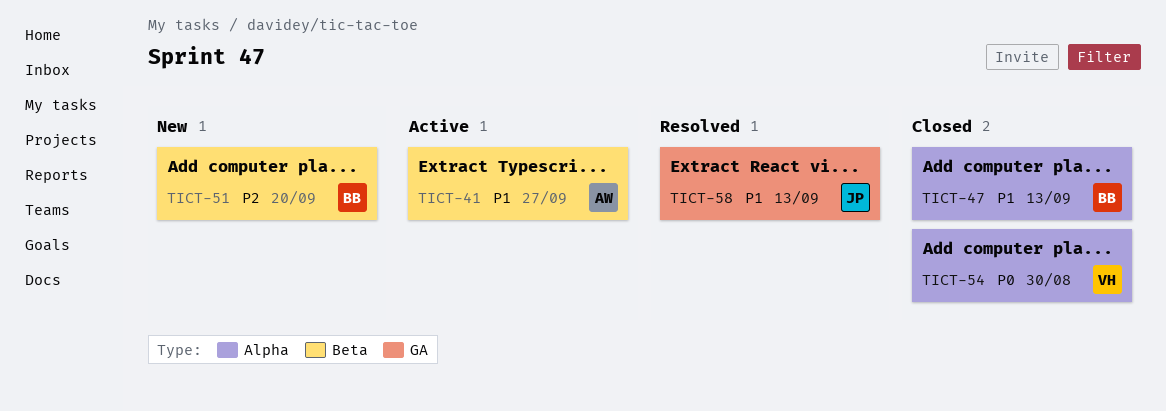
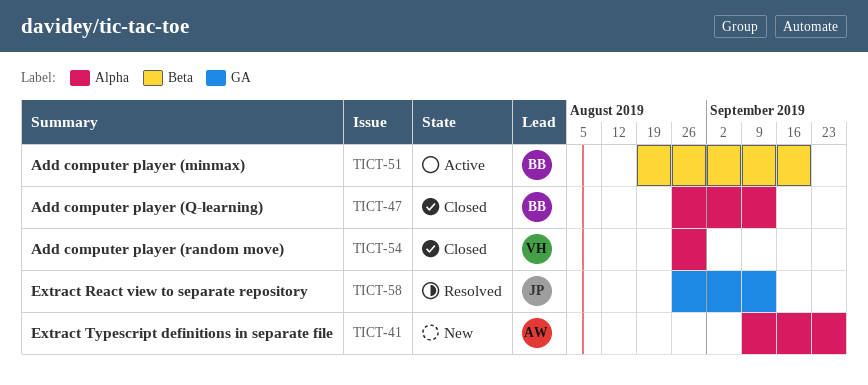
TICT-41, status: Active -> New
TICT-41, label: Beta -> Alpha
TICT-51, status: New -> Active

